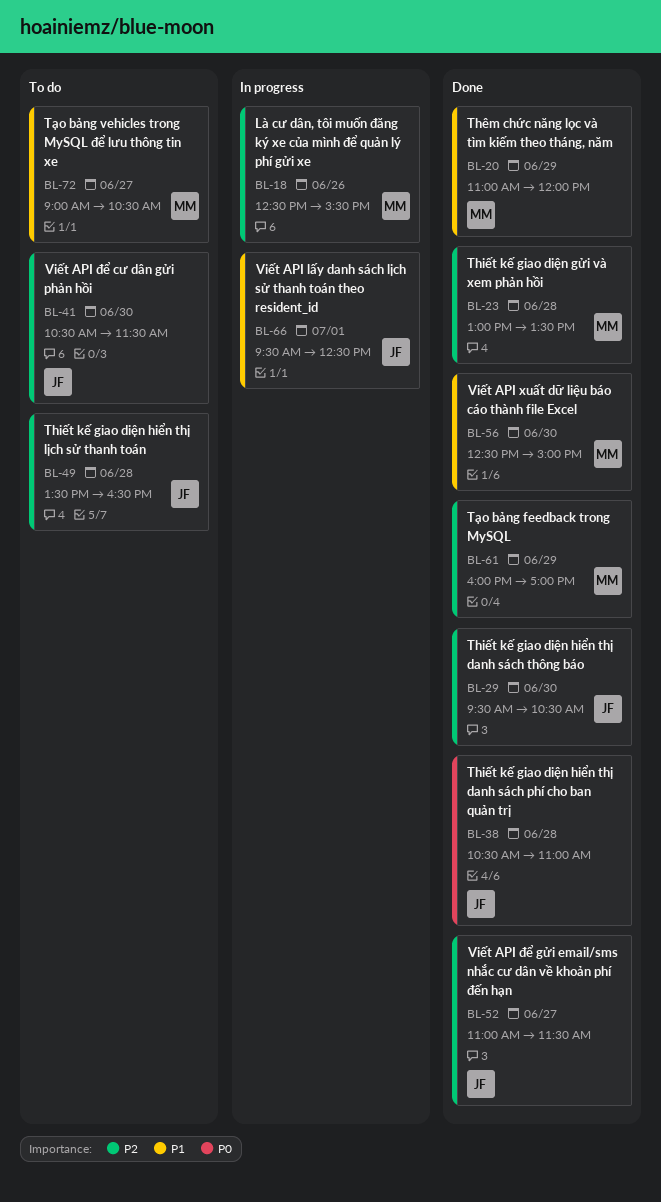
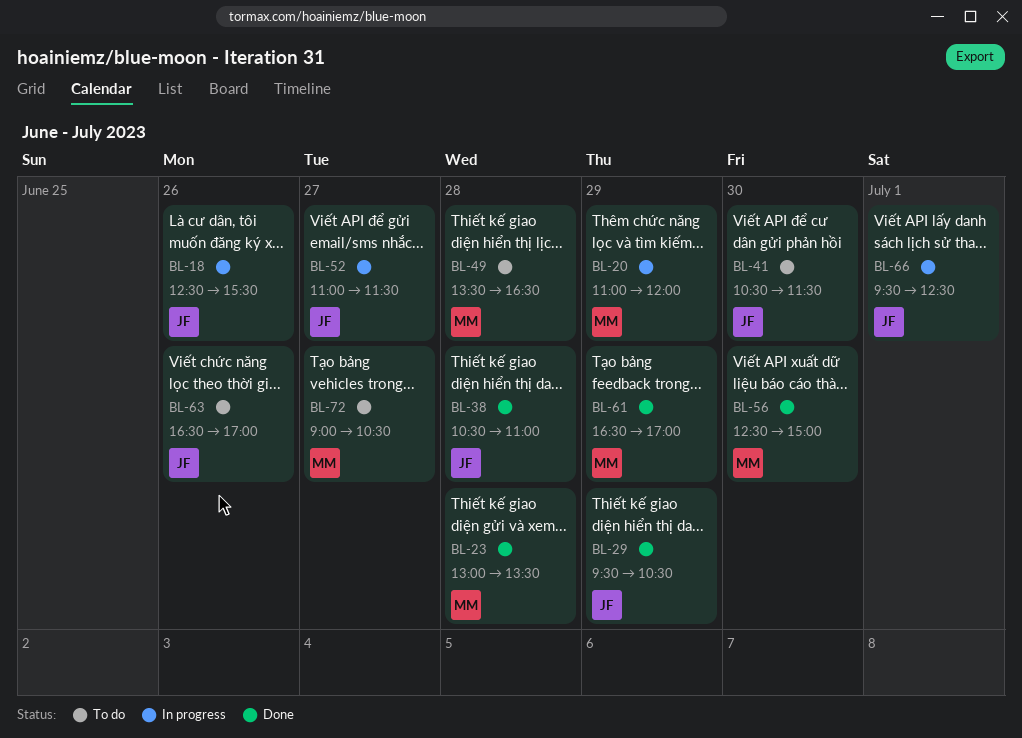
BL-18, owner: MM -> JF
BL-20, status: Done -> In progress
BL-29, day: Jun 30 -> Jun 29
BL-49, owner: JF -> MM
BL-52, status: Done -> In progress
BL-61, begins: 16:00 -> 16:30
BL-63: none -> present

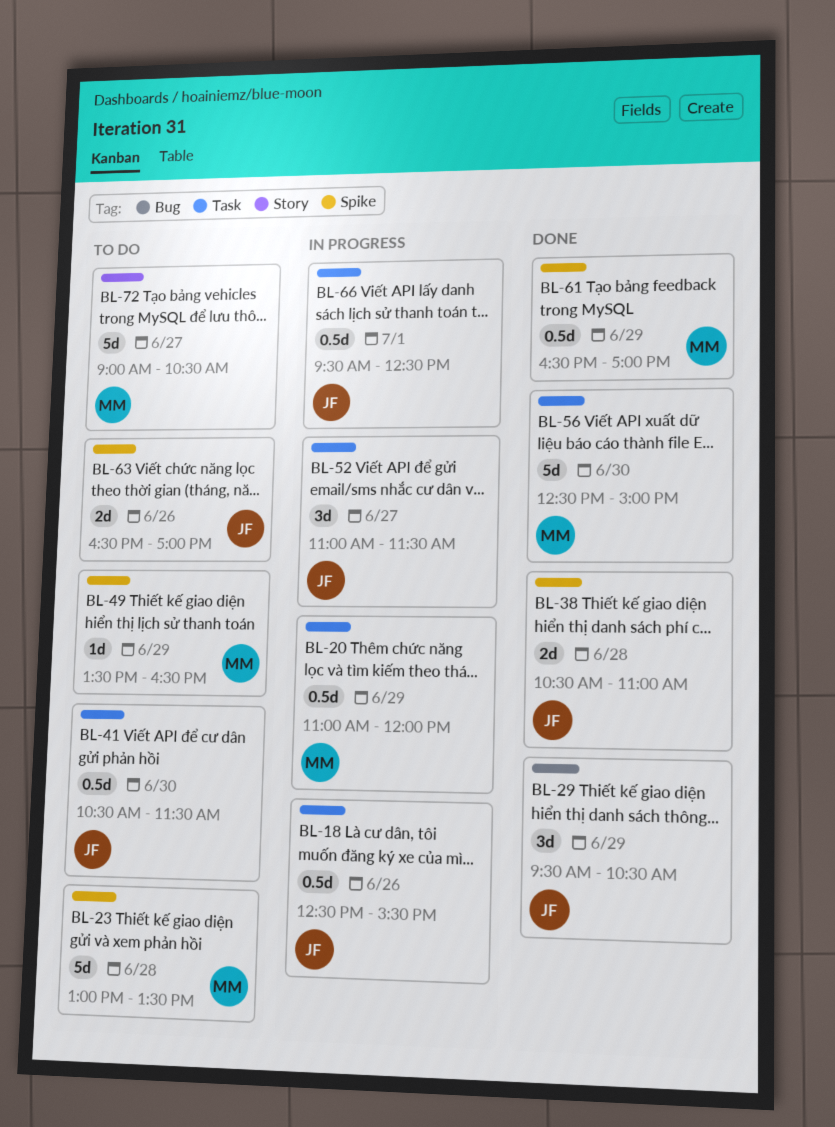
BL-23, status: Done -> To do
BL-49, day: Jun 28 -> Jun 29

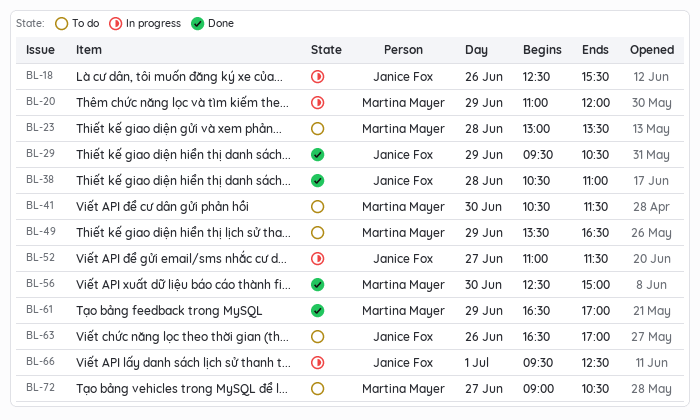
BL-41, owner: Janice Fox -> Martina Mayer

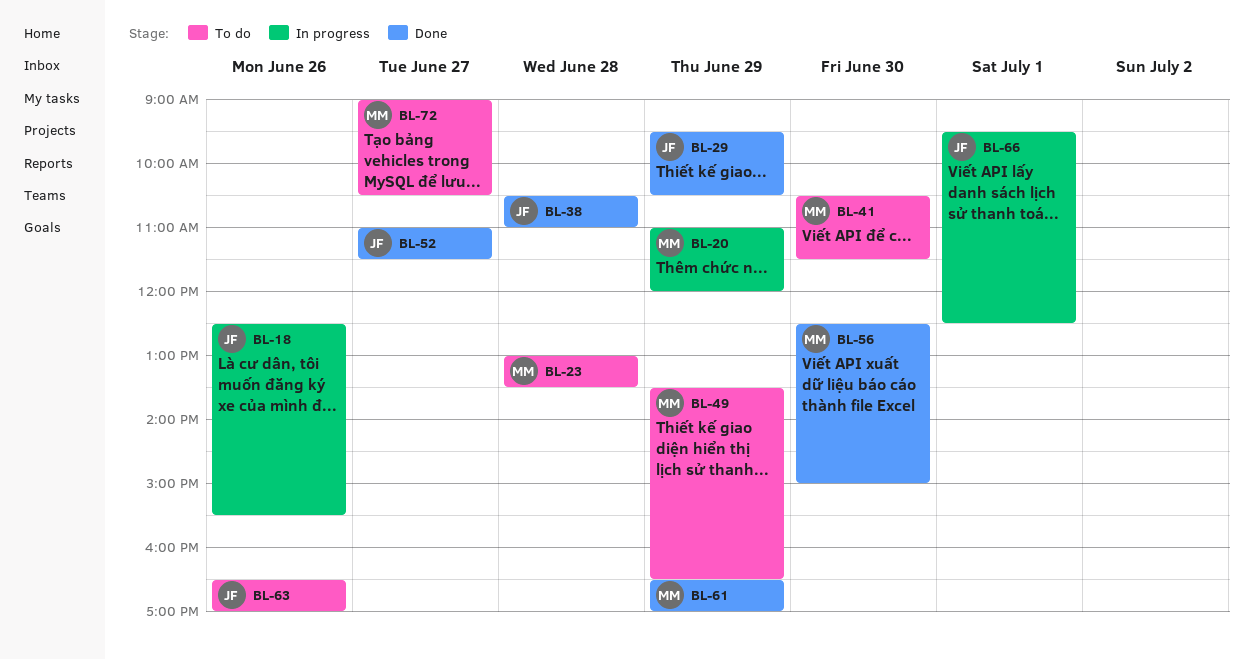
BL-52, status: In progress -> Done

